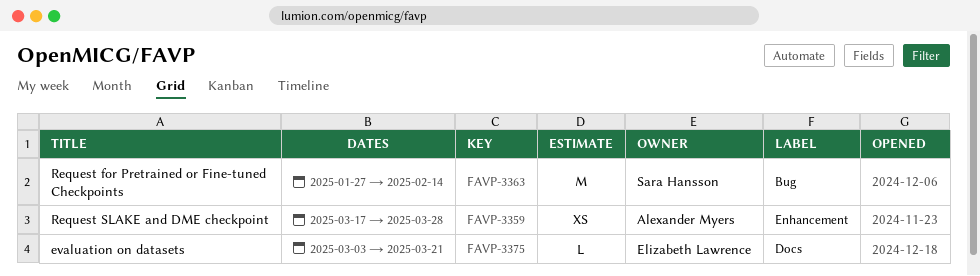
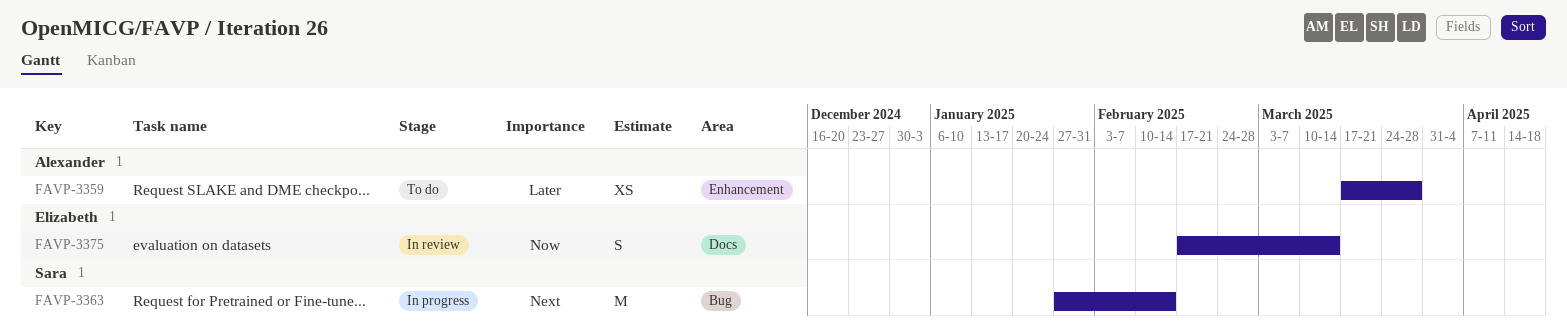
FAVP-3375, estimate: L -> S
FAVP-3375, start: Mar 3 -> Feb 17
FAVP-3375, due: Mar 21 -> Mar 14

